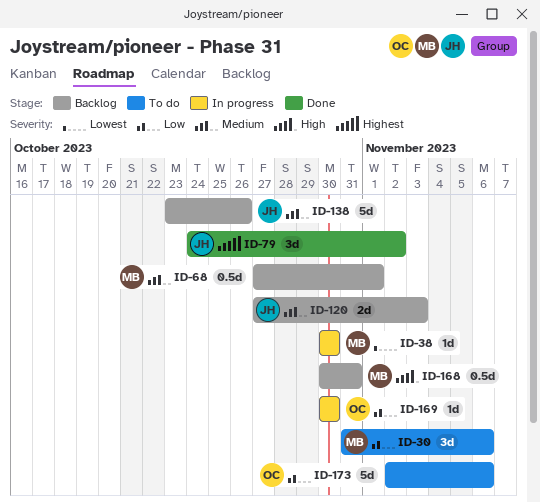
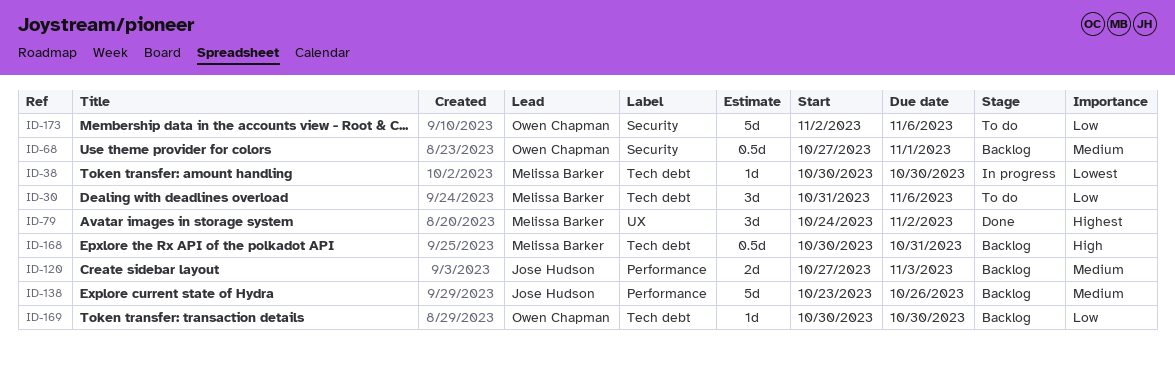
ID-68, owner: Melissa Barker -> Owen Chapman
ID-79, owner: Jose Hudson -> Melissa Barker
ID-169, status: In progress -> Backlog

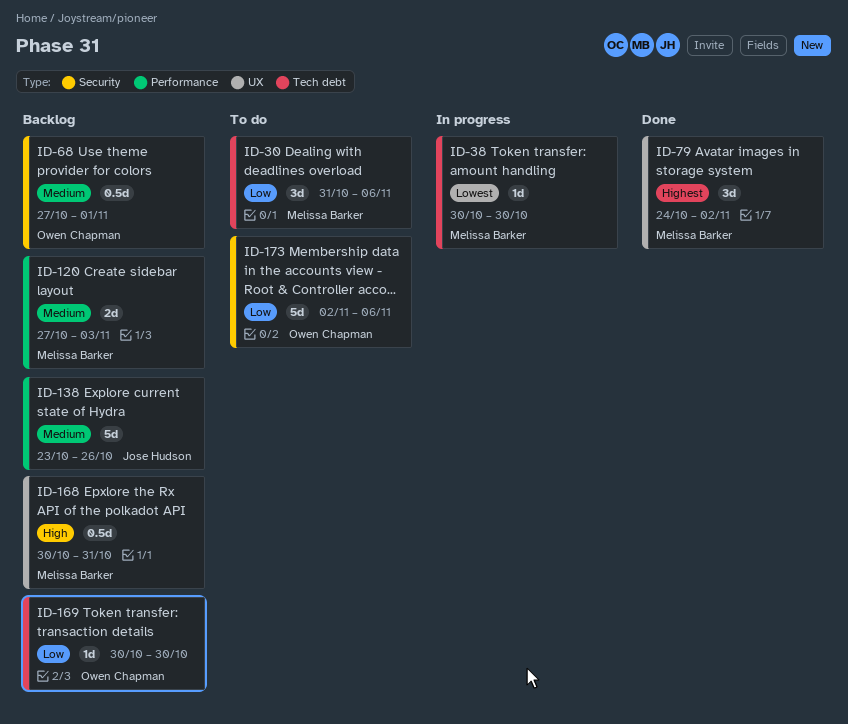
ID-120, owner: Jose Hudson -> Melissa Barker
ID-168, label: Tech debt -> UX

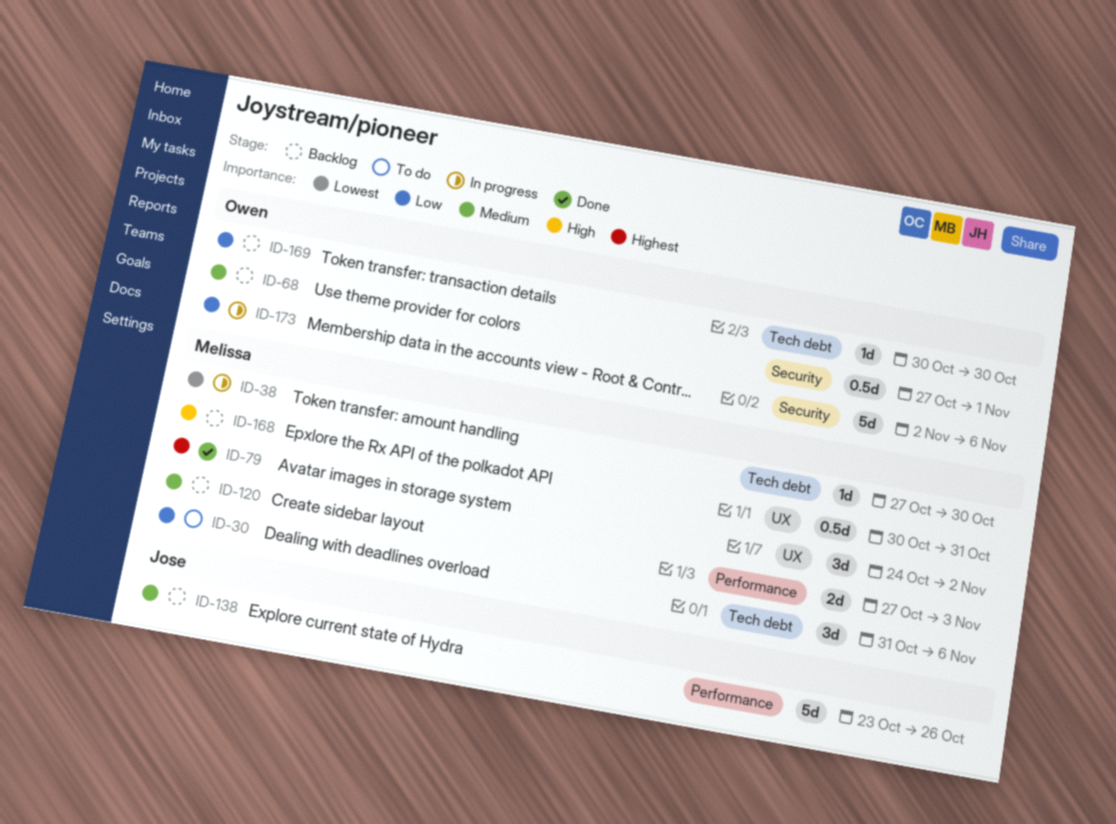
ID-38, start: Oct 30 -> Oct 27
ID-173, status: To do -> In progress

